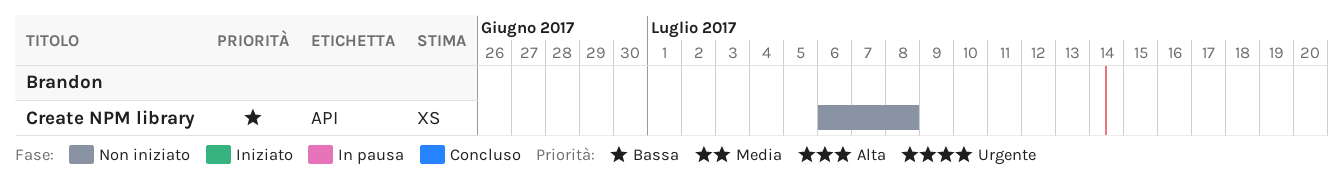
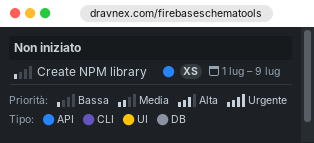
Create NPM library, start: Jul 6 -> Jul 1
Create NPM library, due: Jul 8 -> Jul 9

